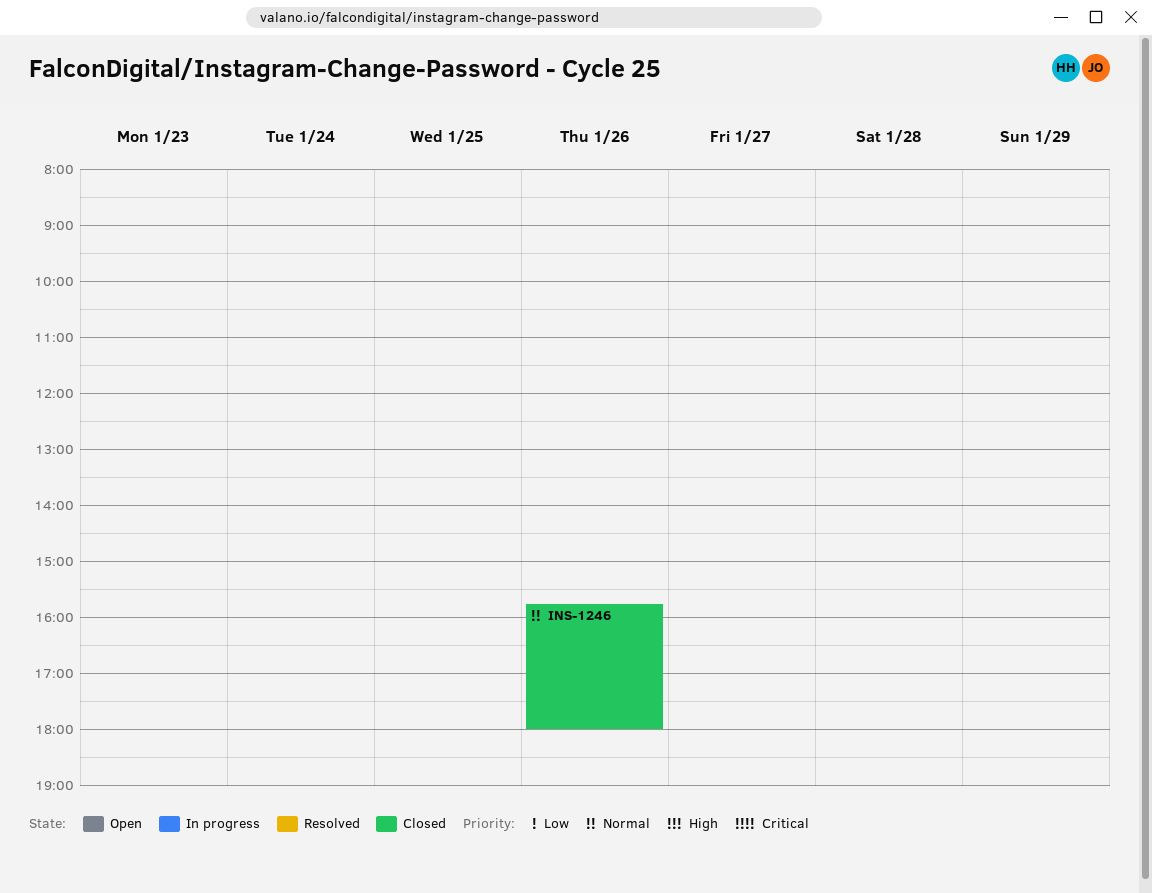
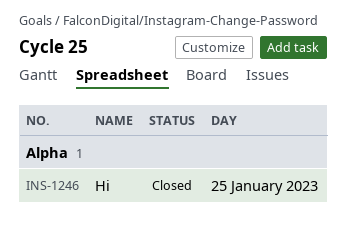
INS-1246, day: Jan 26 -> Jan 25

